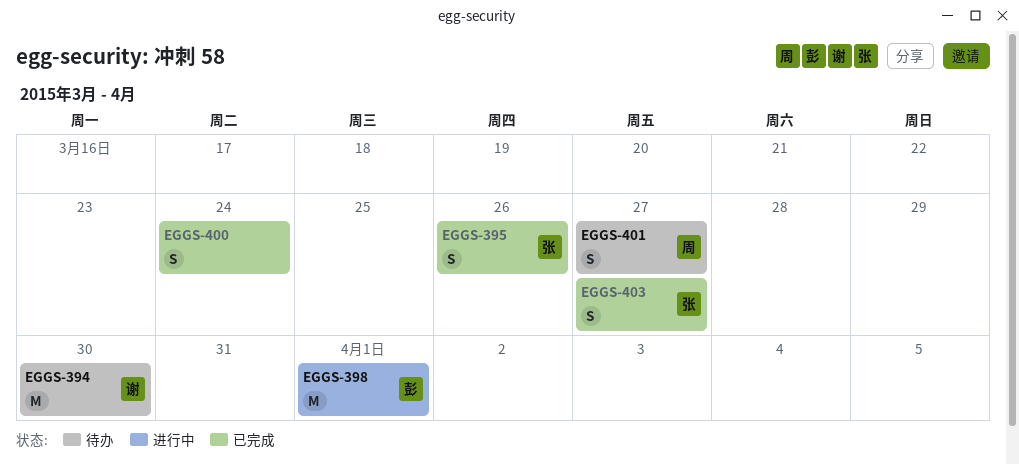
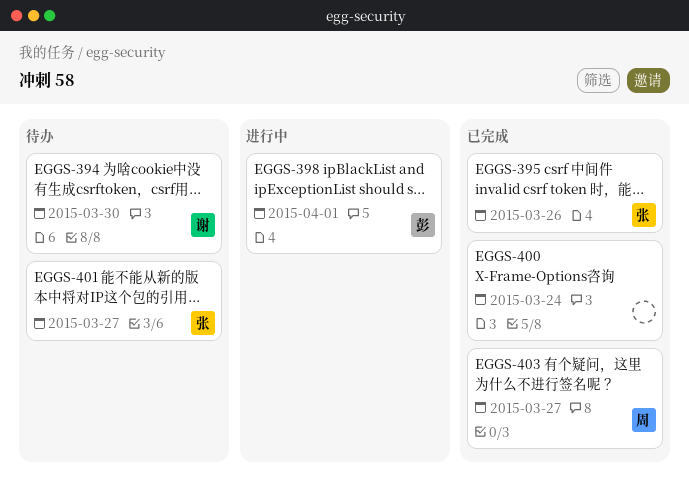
EGGS-401, owner: 周 -> 张
EGGS-403, owner: 张 -> 周

